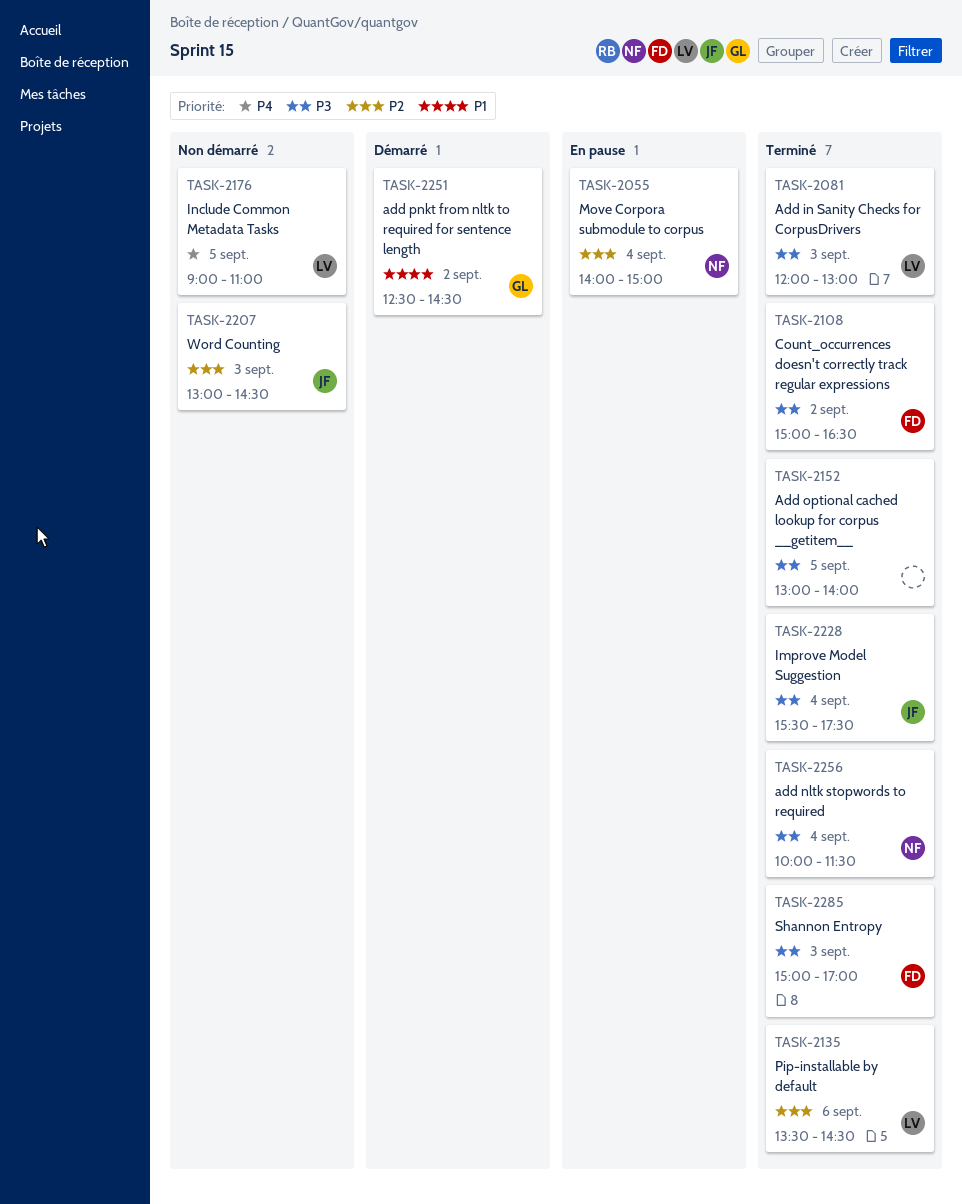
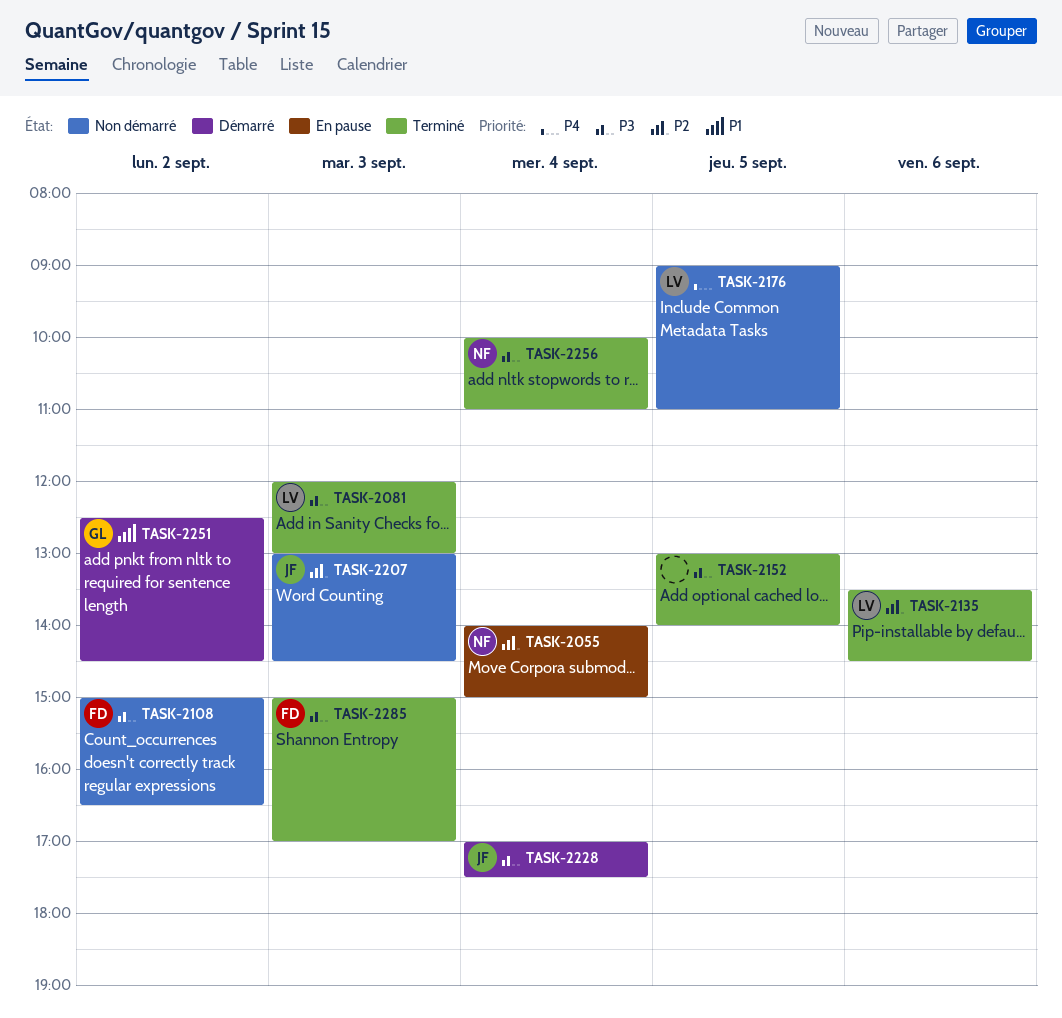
TASK-2108, status: Terminé -> Non démarré
TASK-2228, status: Terminé -> Démarré
TASK-2228, begins: 15:30 -> 17:00
TASK-2256, ends: 11:30 -> 11:00

